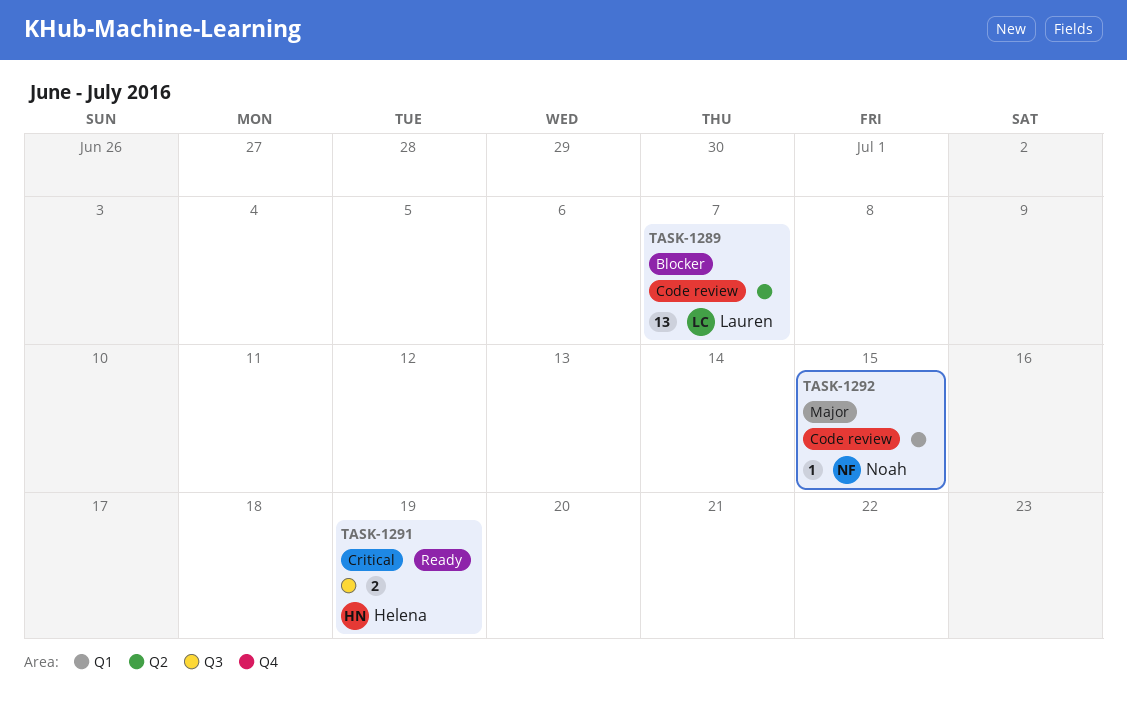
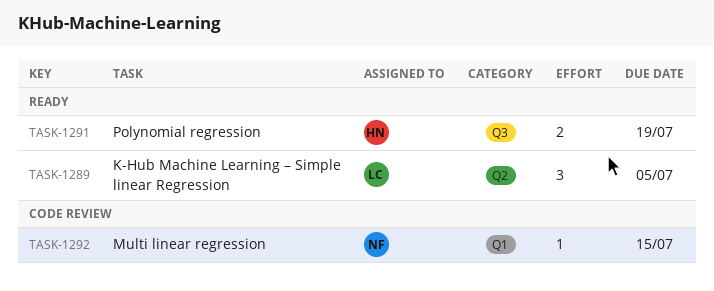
TASK-1289, status: Code review -> Ready
TASK-1289, estimate: 13 -> 3
TASK-1289, due: Jul 7 -> Jul 5

